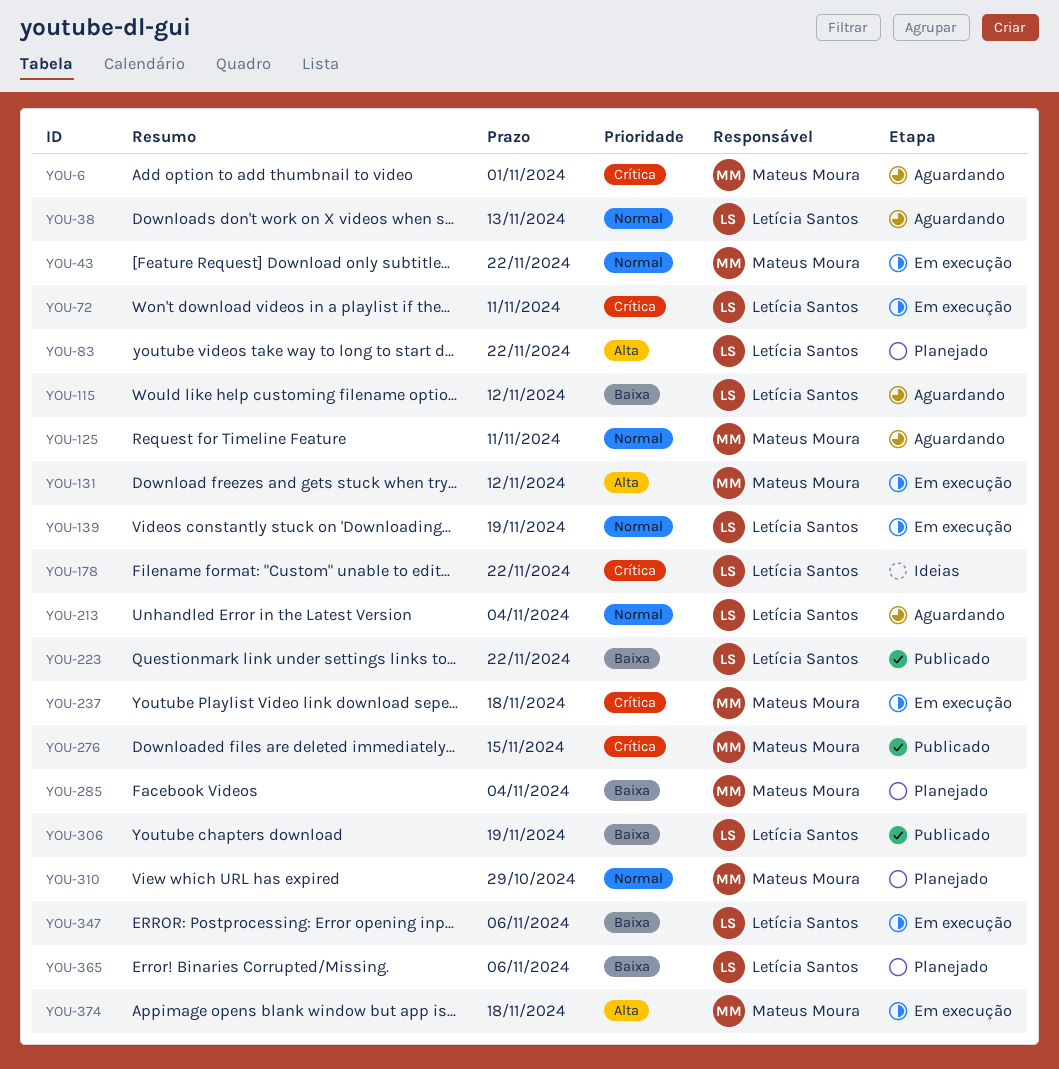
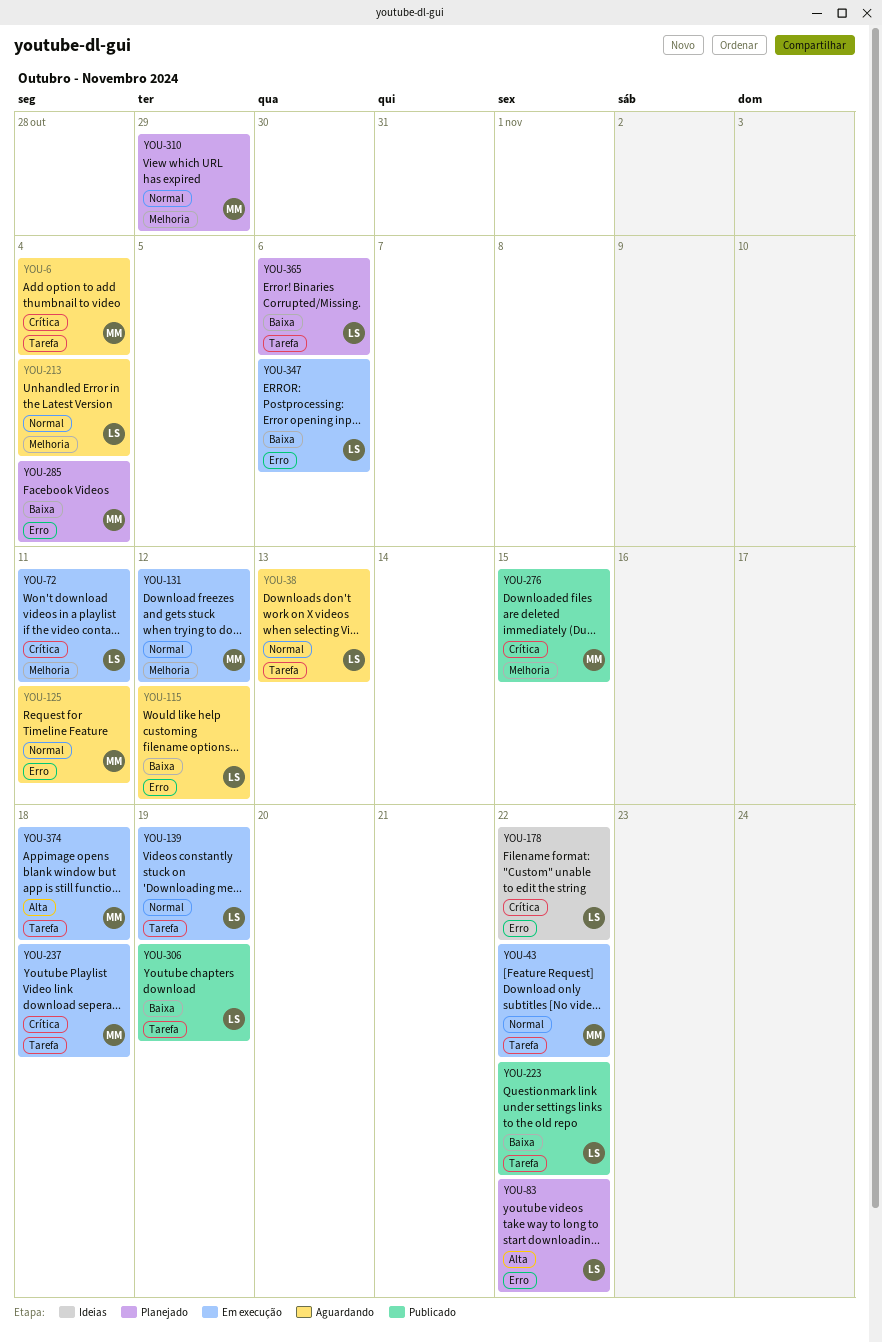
YOU-6, due: Nov 1 -> Nov 4
YOU-131, priority: Alta -> Normal

